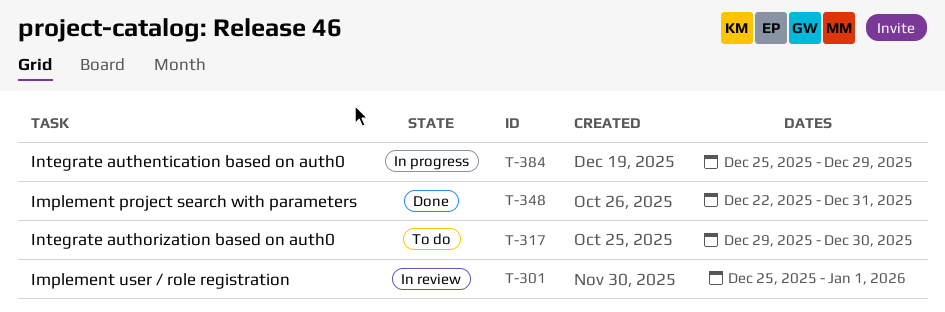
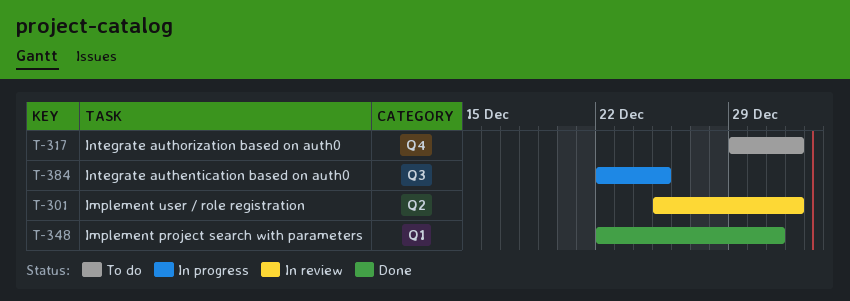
T-317, due: Dec 30 -> Jan 1
T-384, start: Dec 25 -> Dec 22
T-384, due: Dec 29 -> Dec 25

